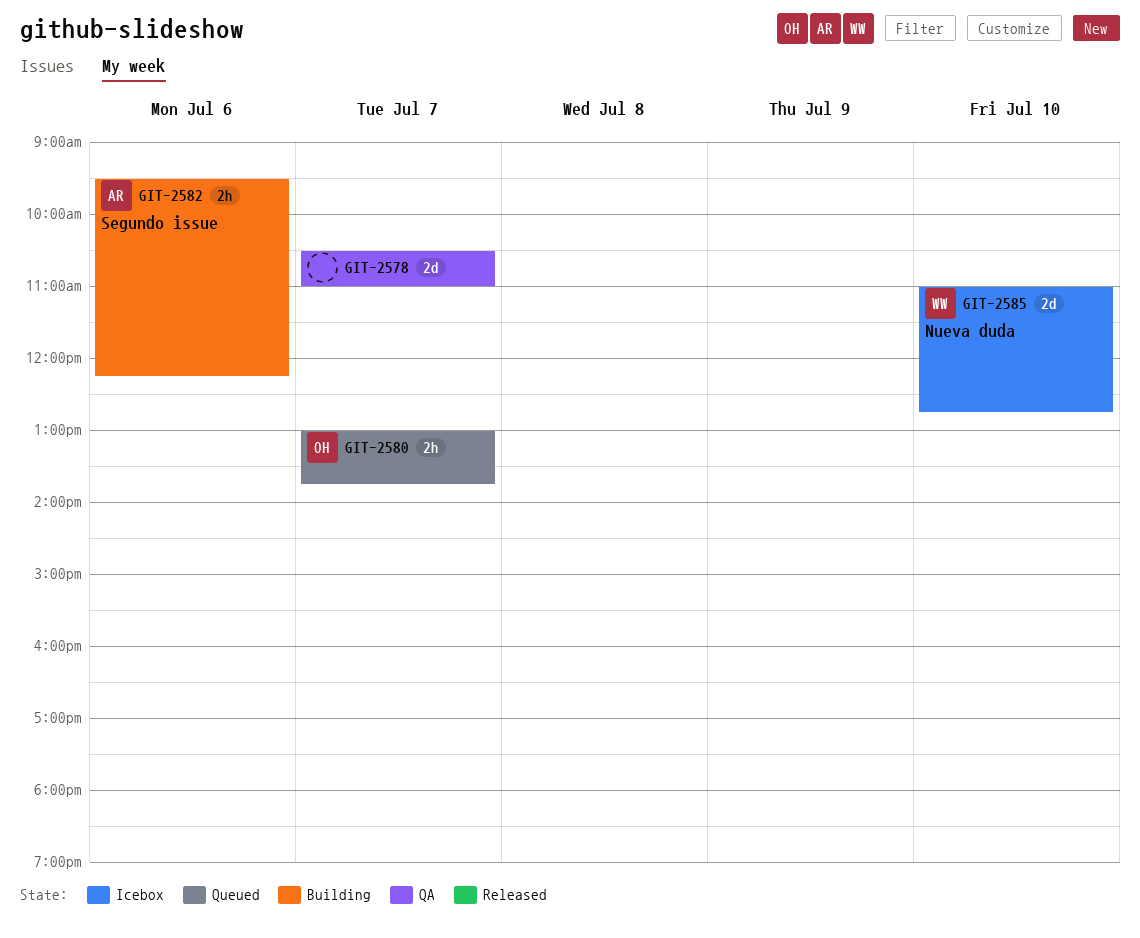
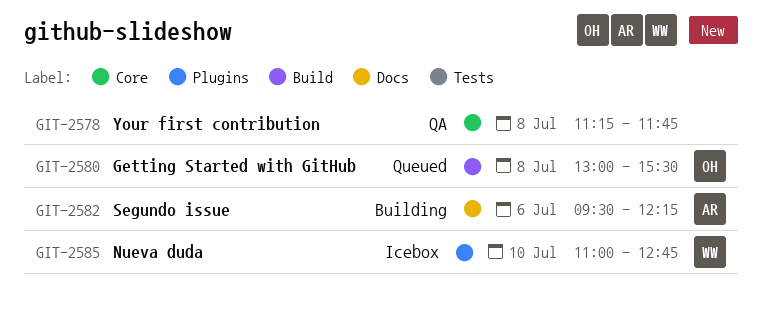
GIT-2578, day: Jul 7 -> Jul 8
GIT-2578, begins: 10:30 -> 11:15
GIT-2578, ends: 11:00 -> 11:45
GIT-2580, day: Jul 7 -> Jul 8
GIT-2580, ends: 13:45 -> 15:30

